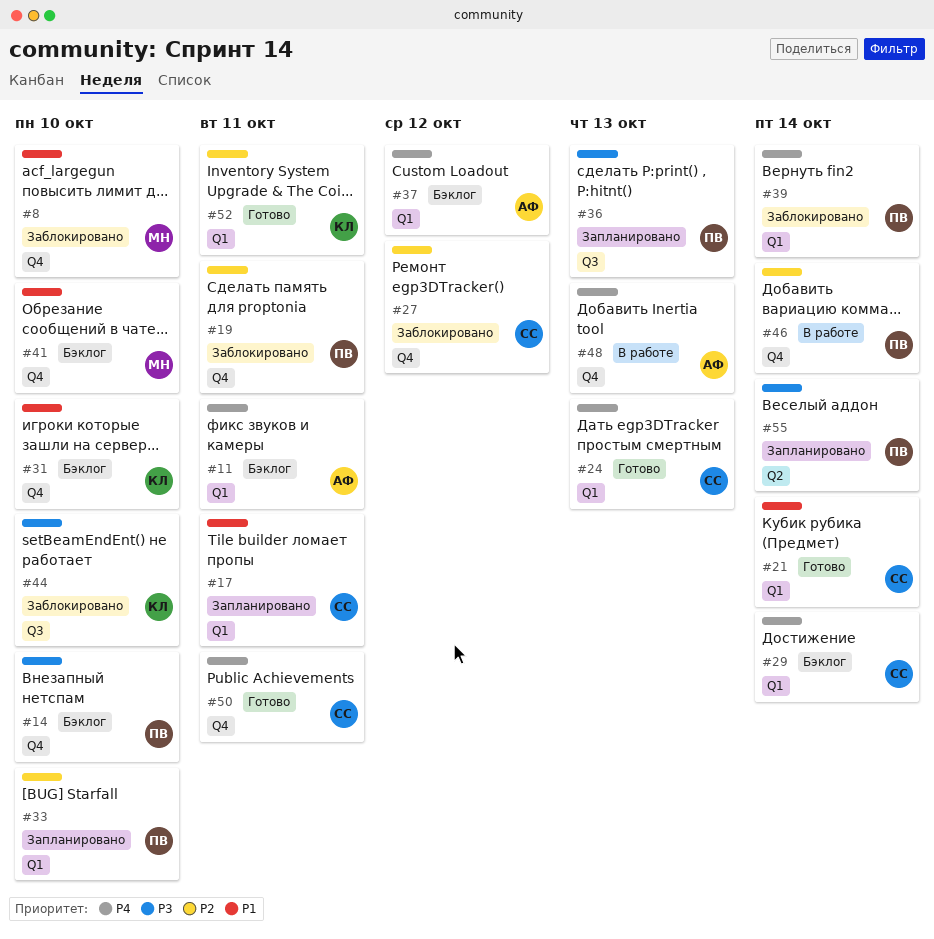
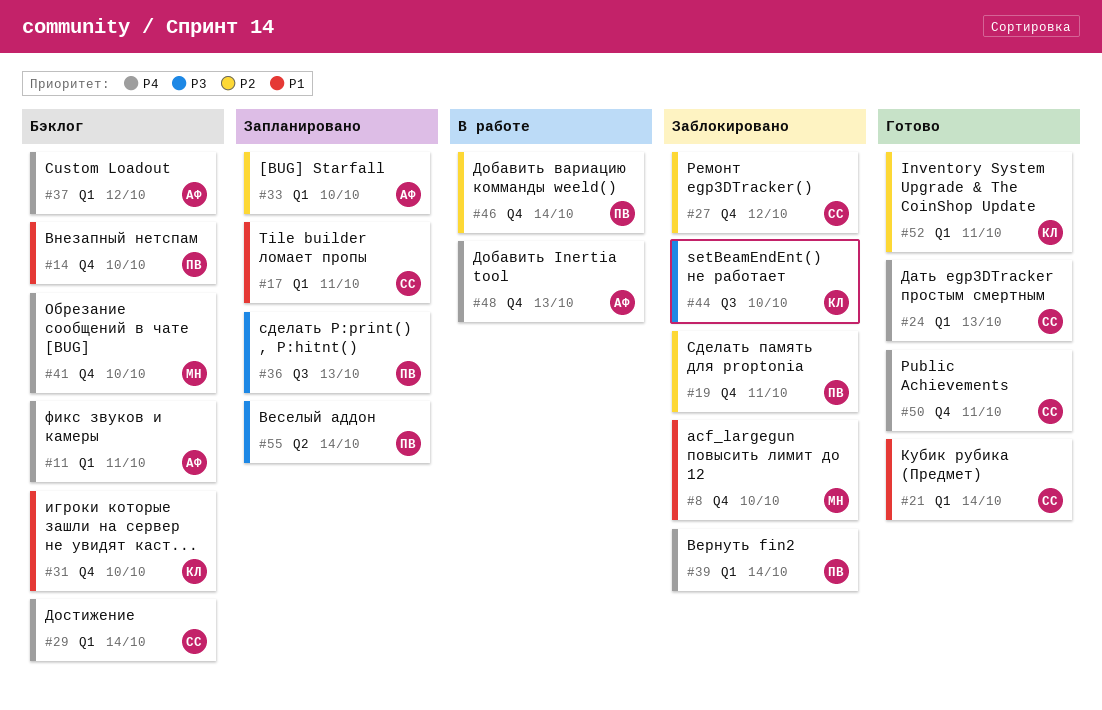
#14, priority: P3 -> P1
#33, owner: ПВ -> АФ
#41, priority: P1 -> P4

